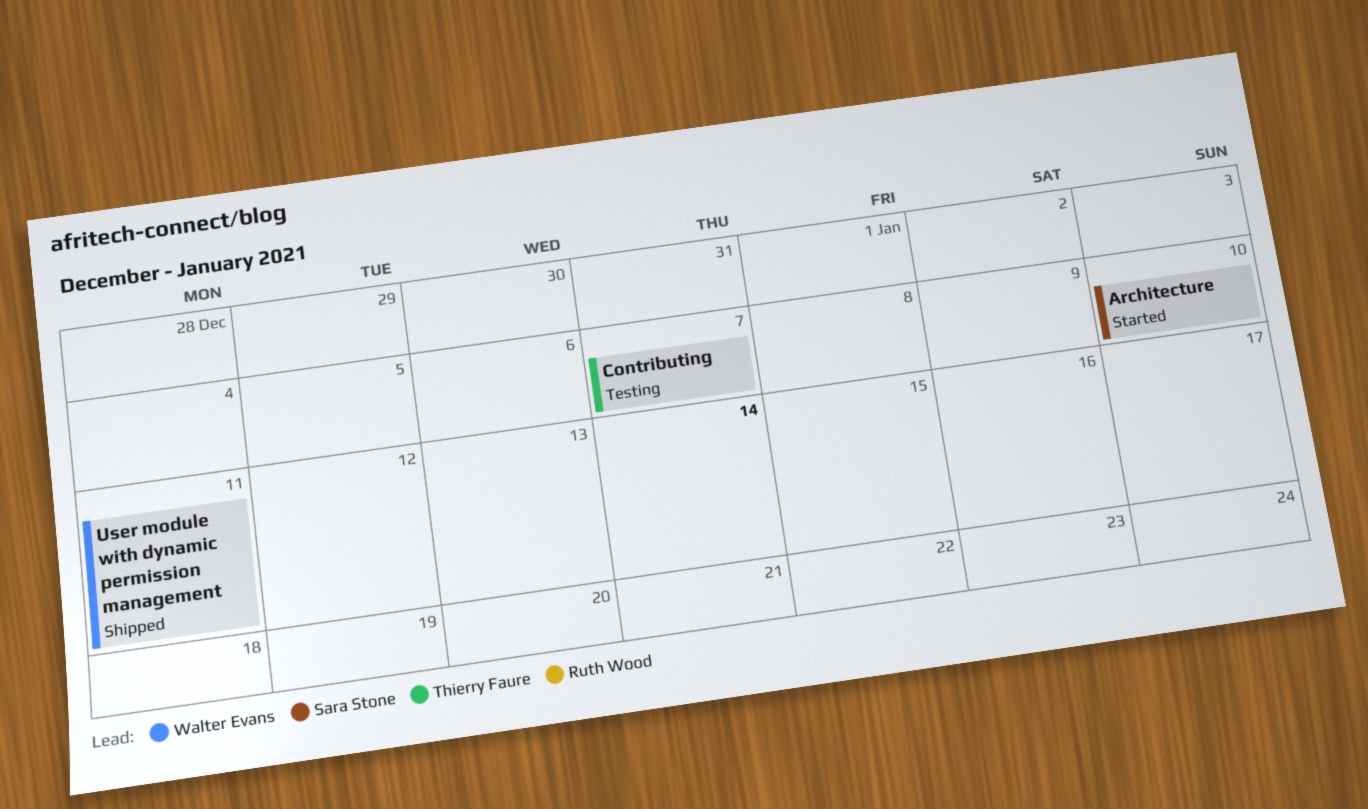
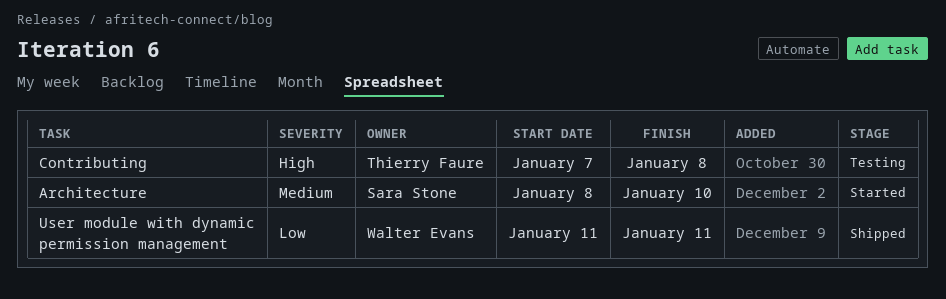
Contributing, due: Jan 7 -> Jan 8

